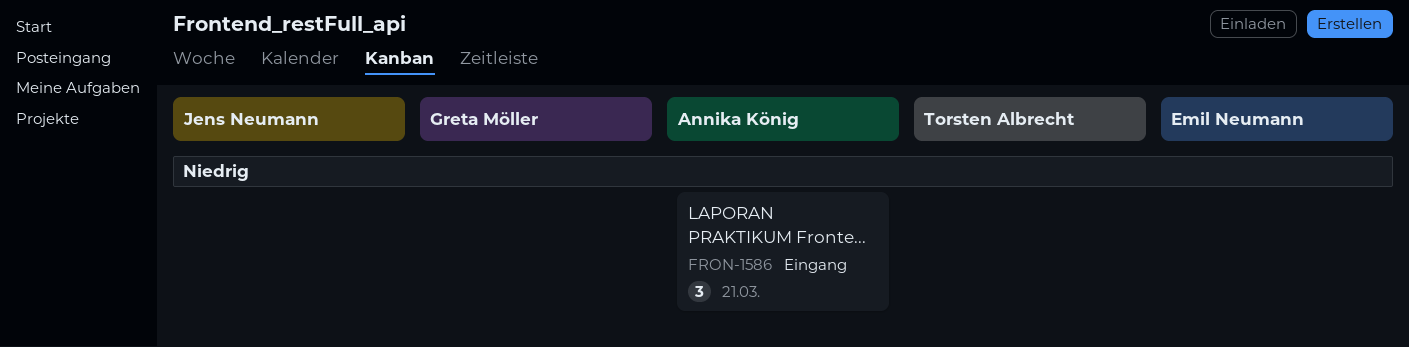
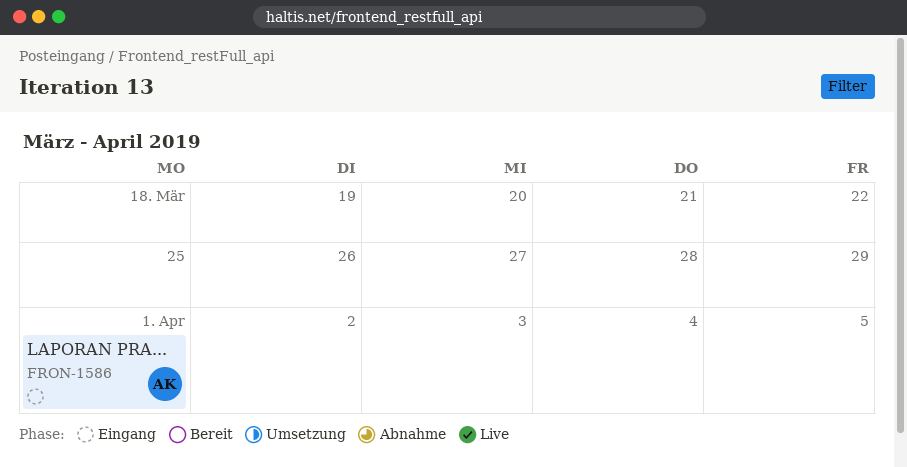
FRON-1586, due: Mar 21 -> Apr 1

